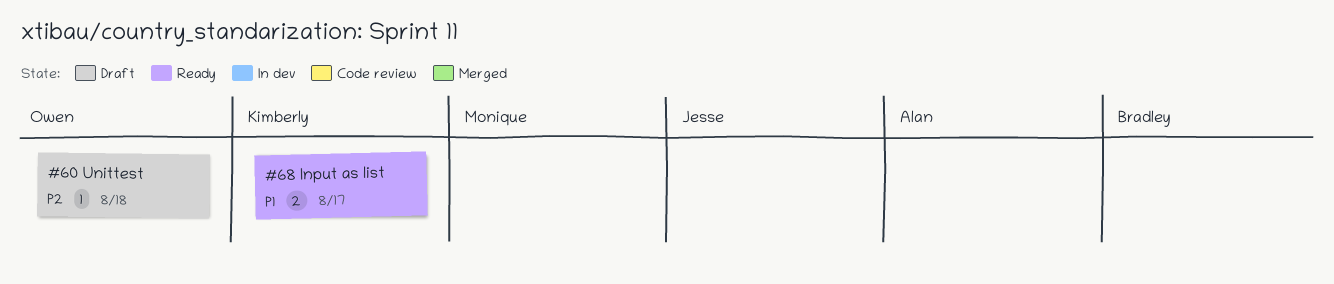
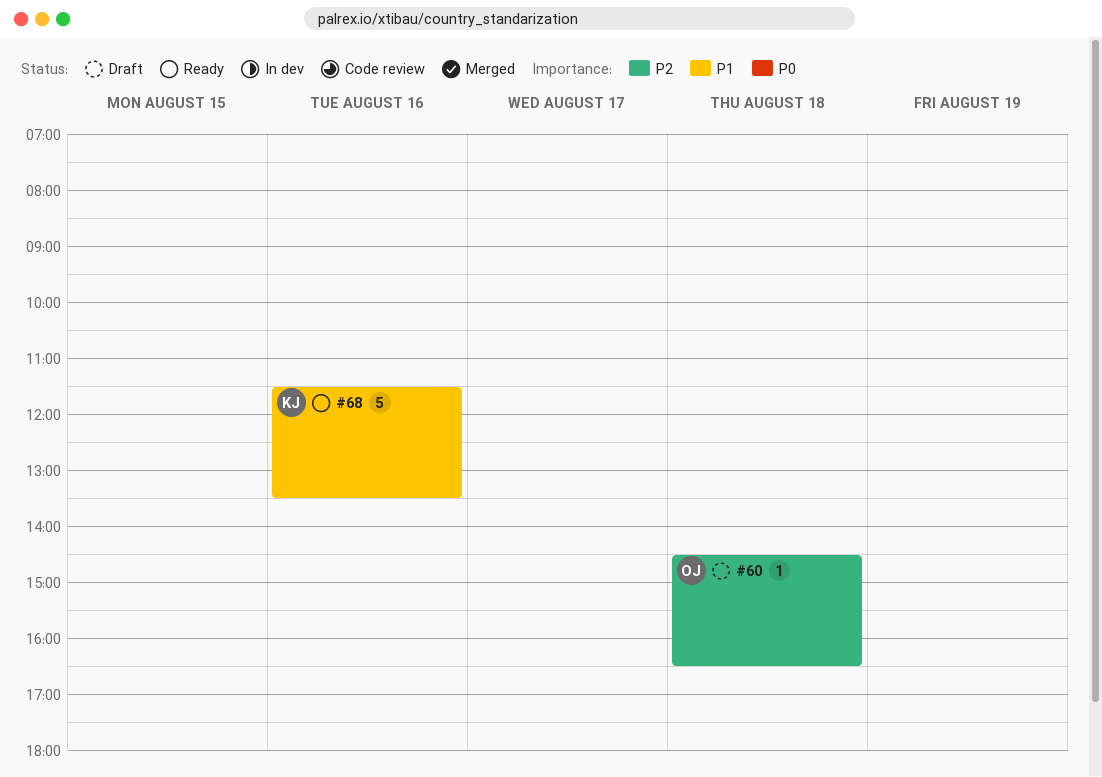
#68, estimate: 2 -> 5
#68, day: Aug 17 -> Aug 16

